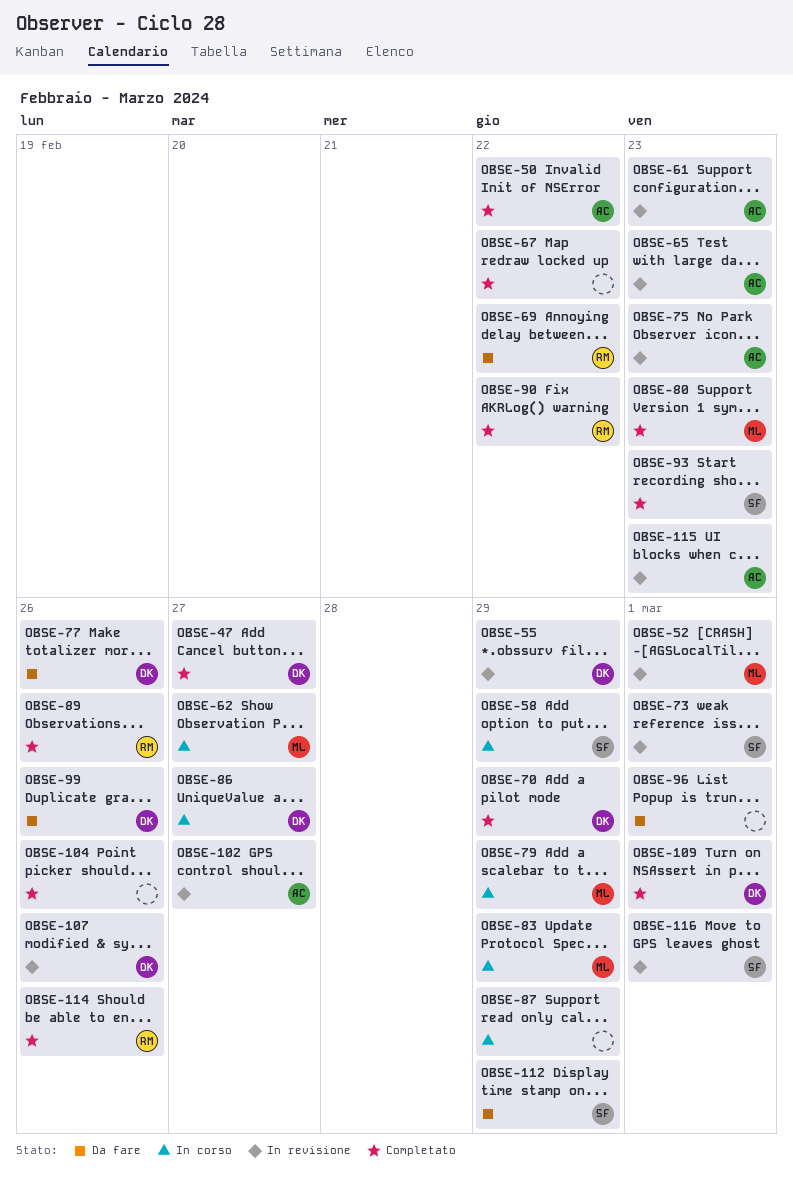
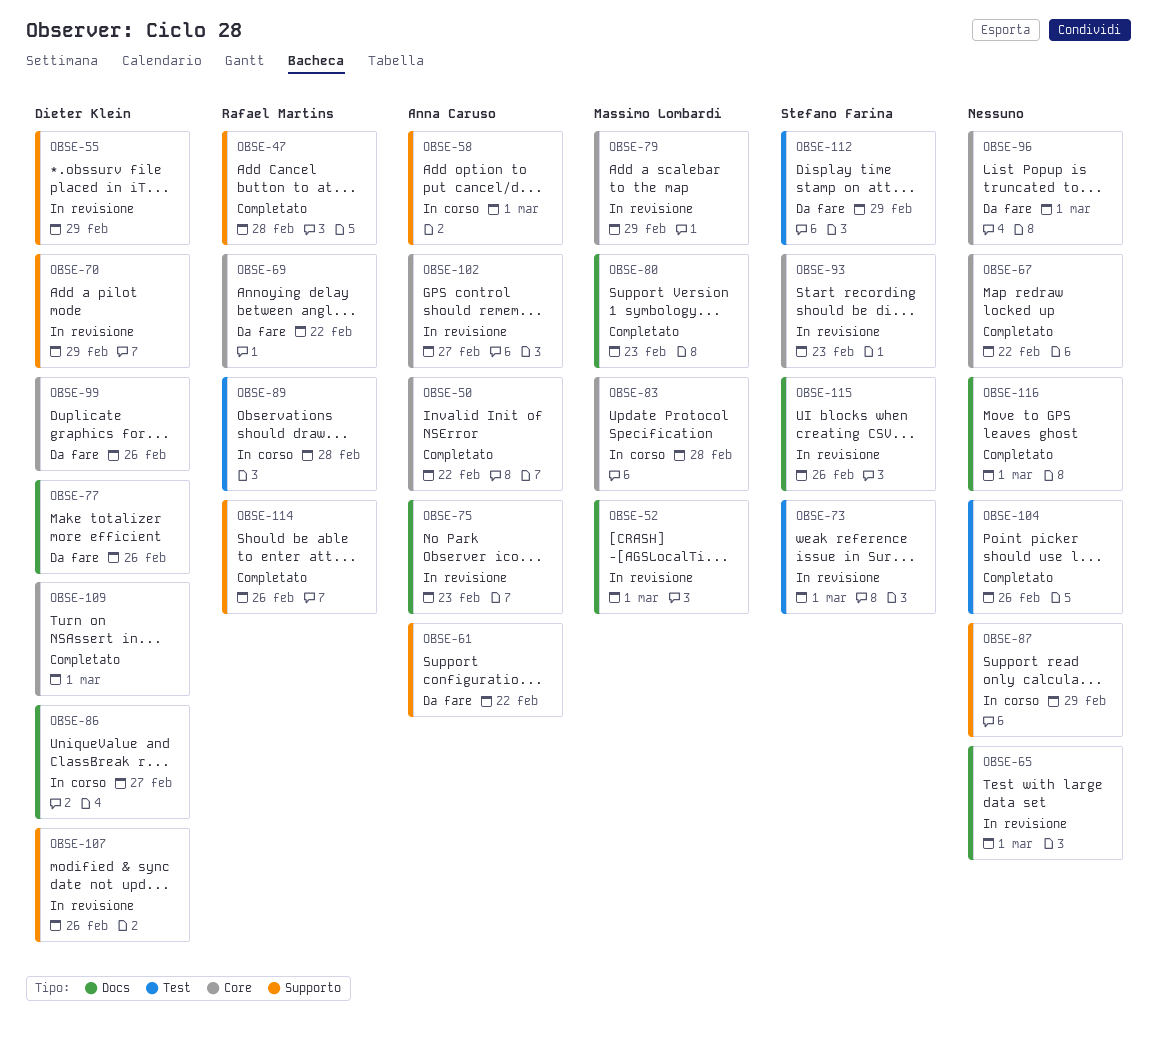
OBSE-47, owner: Dieter Klein -> Rafael Martins
OBSE-47, due: Feb 27 -> Feb 28
OBSE-58, owner: Stefano Farina -> Anna Caruso
OBSE-58, due: Feb 29 -> Mar 1
OBSE-61, status: In revisione -> Da fare
OBSE-61, due: Feb 23 -> Feb 22
OBSE-62: present -> none
OBSE-65, owner: Anna Caruso -> none
OBSE-65, due: Feb 23 -> Mar 1
OBSE-70, status: Completato -> In revisione
OBSE-79, status: In corso -> In revisione
OBSE-83, due: Feb 29 -> Feb 28
OBSE-89, status: Completato -> In corso
OBSE-89, due: Feb 26 -> Feb 28
OBSE-90: present -> none
OBSE-93, status: Completato -> In revisione
OBSE-115, owner: Anna Caruso -> Stefano Farina
OBSE-115, due: Feb 23 -> Feb 26
OBSE-116, status: In revisione -> Completato
OBSE-116, owner: Stefano Farina -> none

